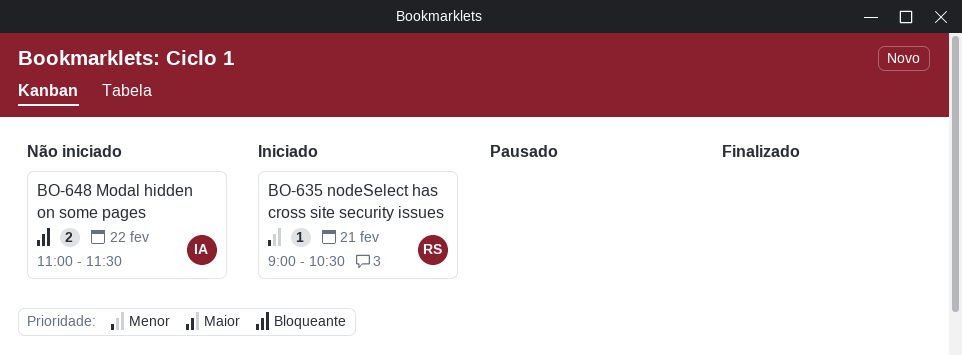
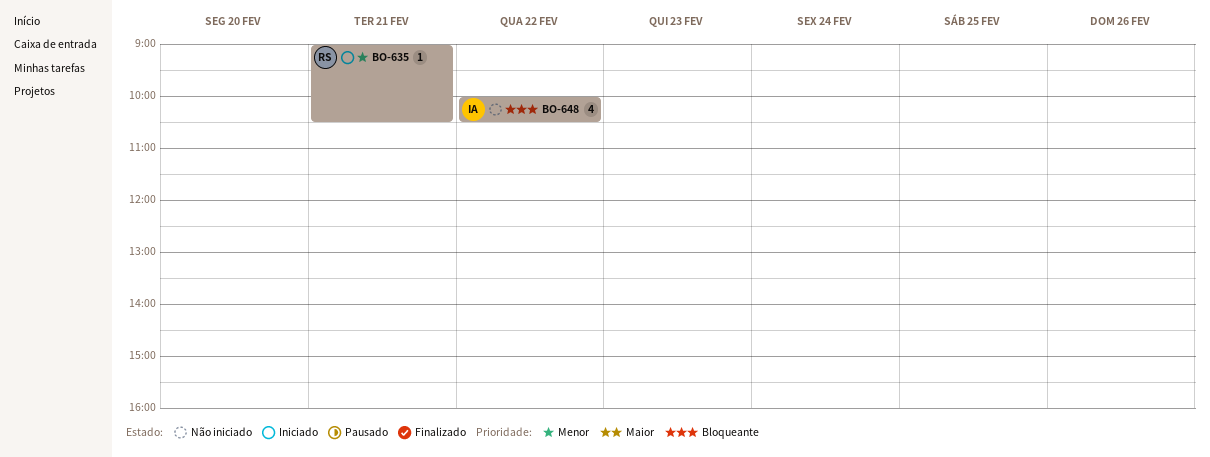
BO-648, estimate: 2 -> 4
BO-648, begins: 11:00 -> 10:00
BO-648, ends: 11:30 -> 10:30

